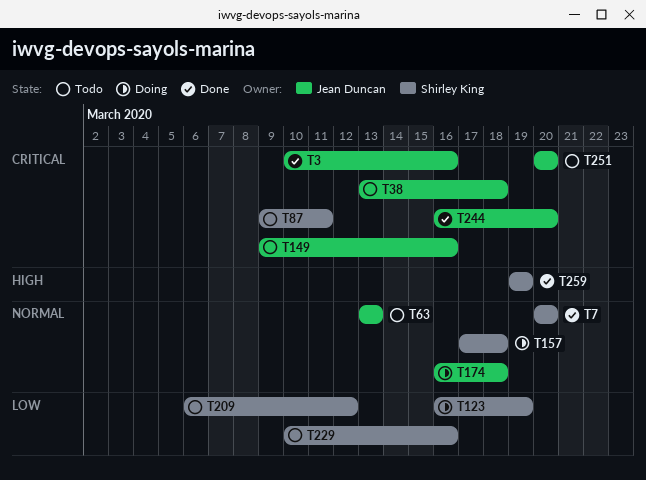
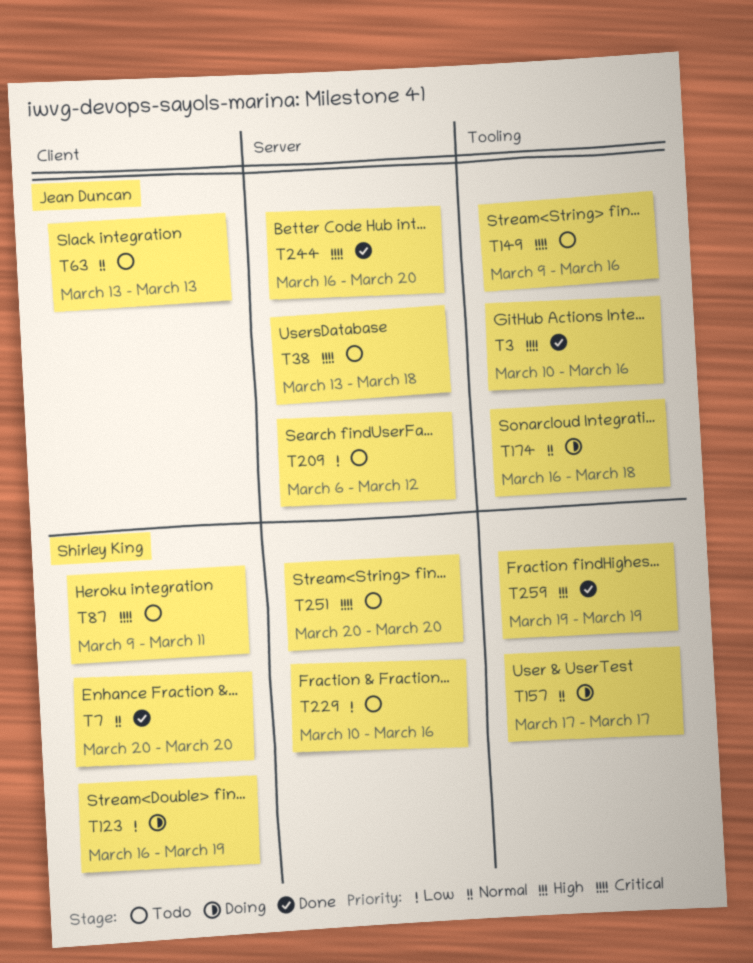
T157, due: Mar 18 -> Mar 17
T209, owner: Shirley King -> Jean Duncan
T251, owner: Jean Duncan -> Shirley King

